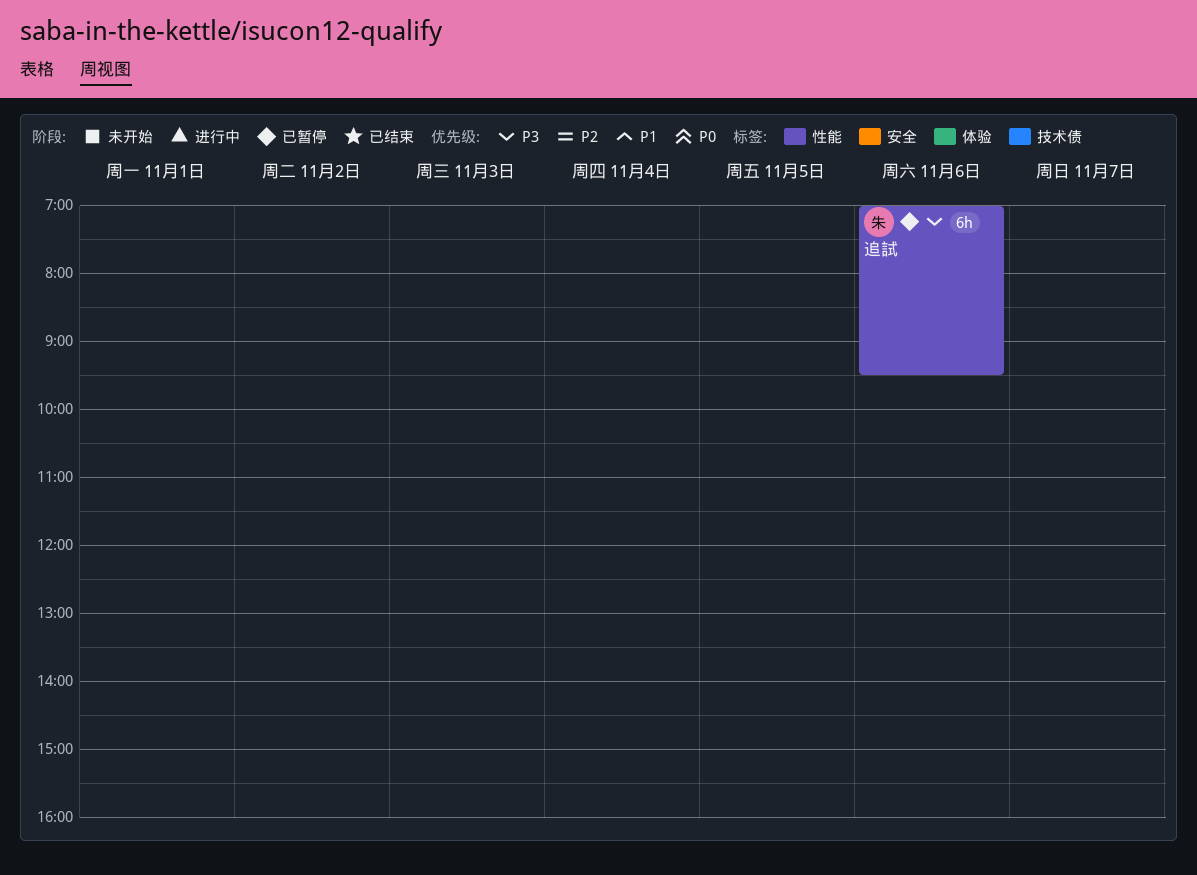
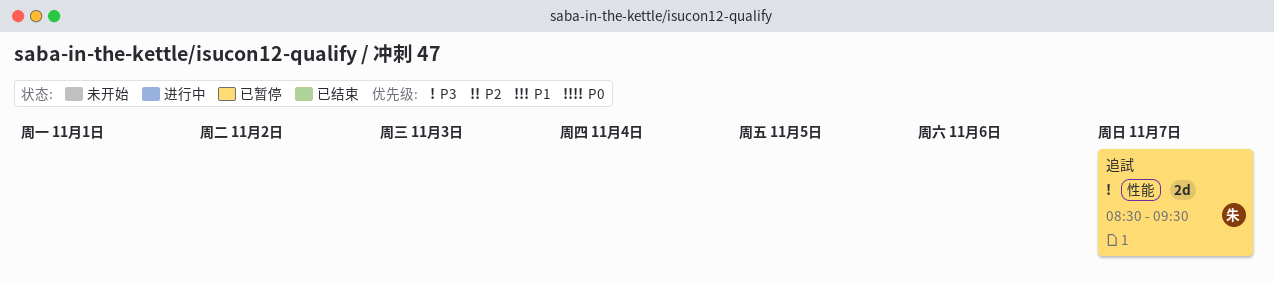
追試, estimate: 6h -> 2d
追試, day: Nov 6 -> Nov 7
追試, begins: 07:00 -> 08:30

